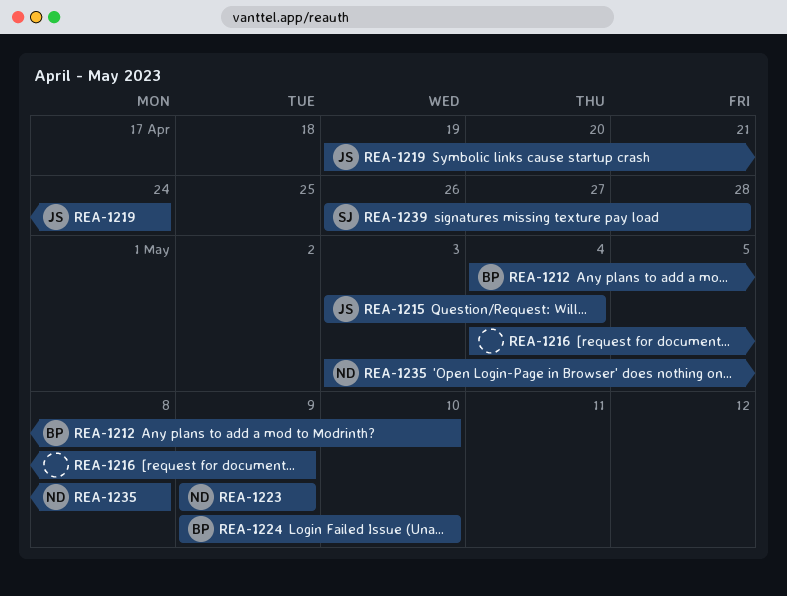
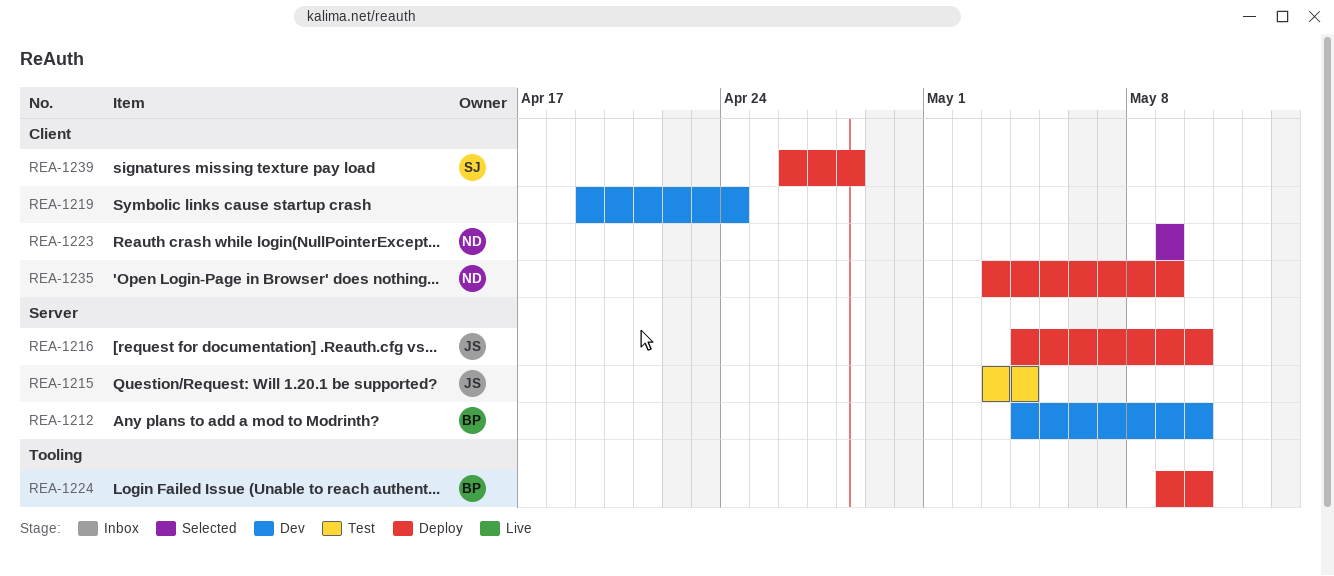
REA-1216, owner: none -> JS
REA-1216, due: May 9 -> May 10
REA-1219, owner: JS -> none
REA-1235, due: May 8 -> May 9

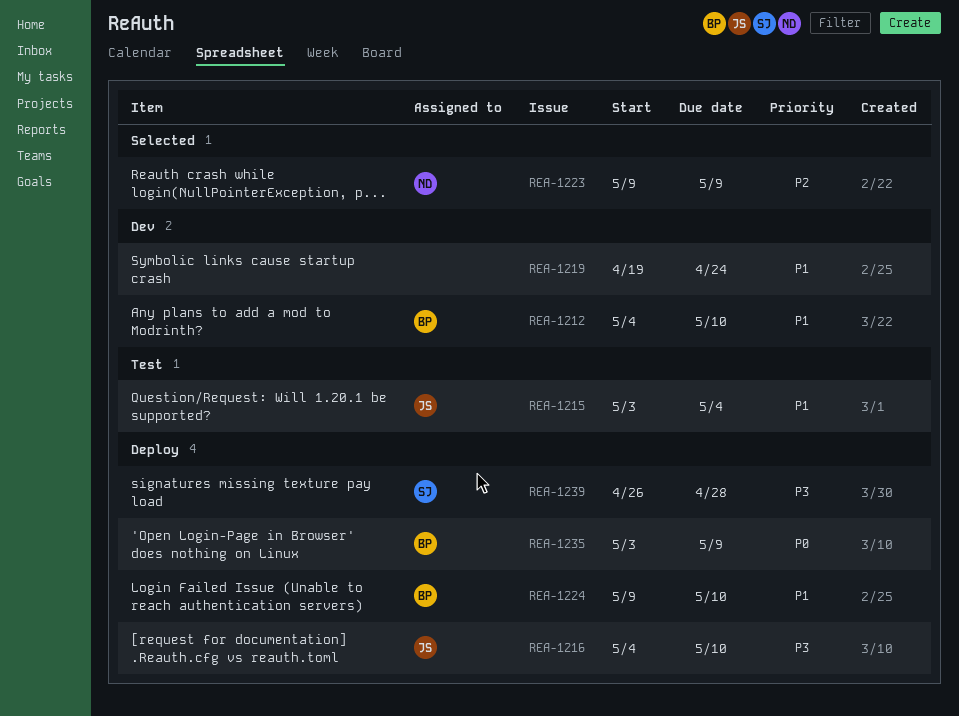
REA-1235, owner: ND -> BP

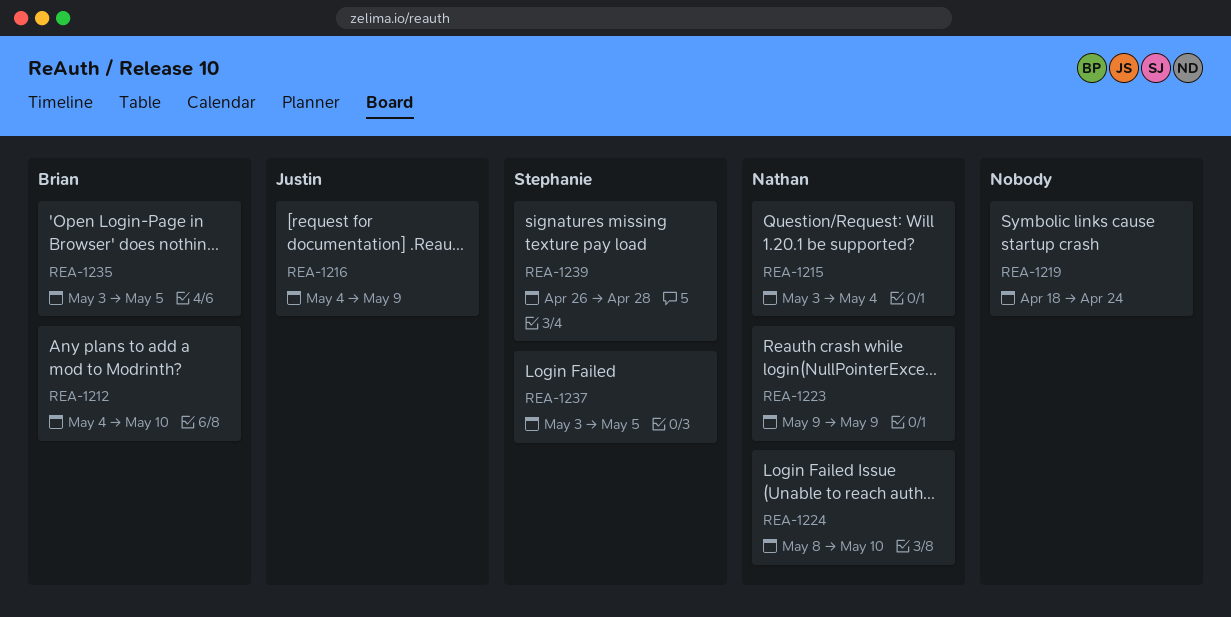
REA-1215, owner: Justin -> Nathan
REA-1216, due: May 10 -> May 9
REA-1219, start: Apr 19 -> Apr 18
REA-1224, owner: Brian -> Nathan
REA-1224, start: May 9 -> May 8
REA-1235, due: May 9 -> May 5
REA-1237: none -> present

